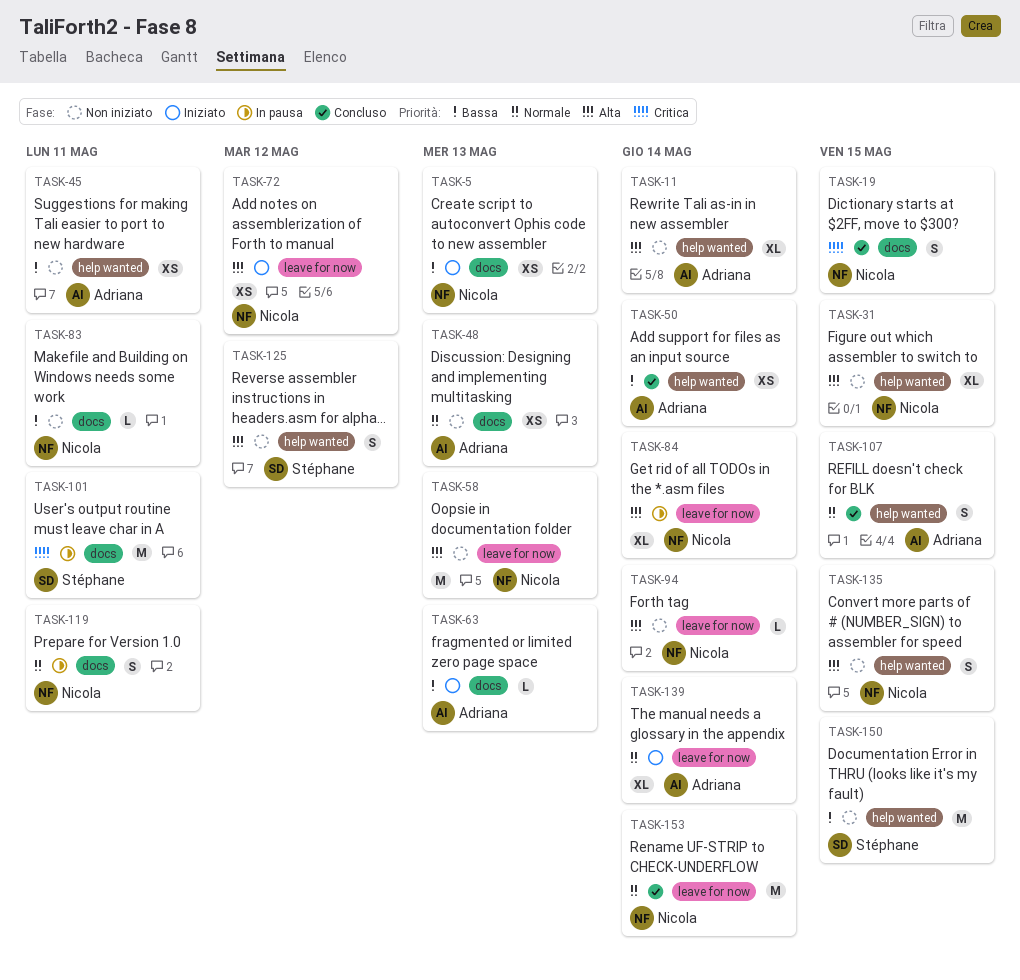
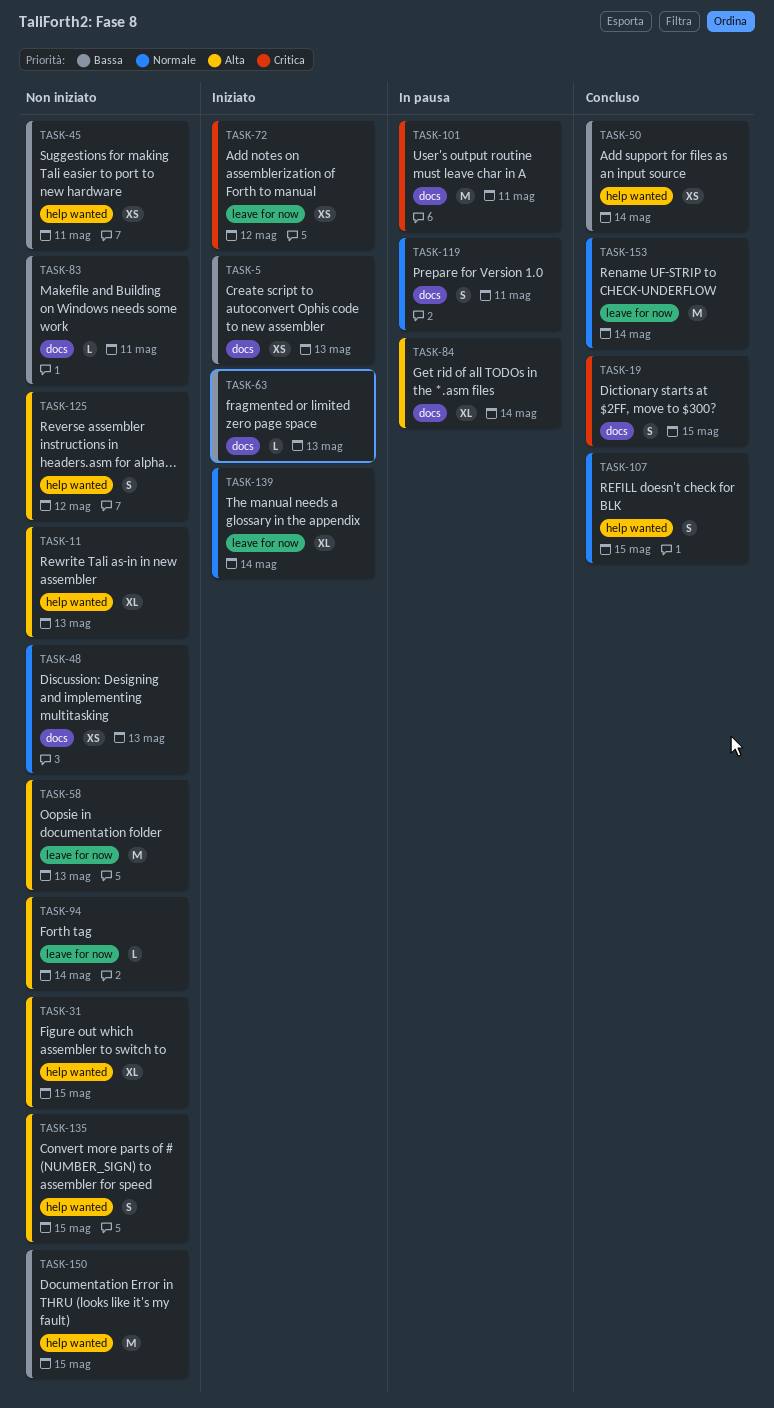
TASK-11, due: May 14 -> May 13
TASK-72, priority: Alta -> Critica
TASK-84, label: leave for now -> docs

